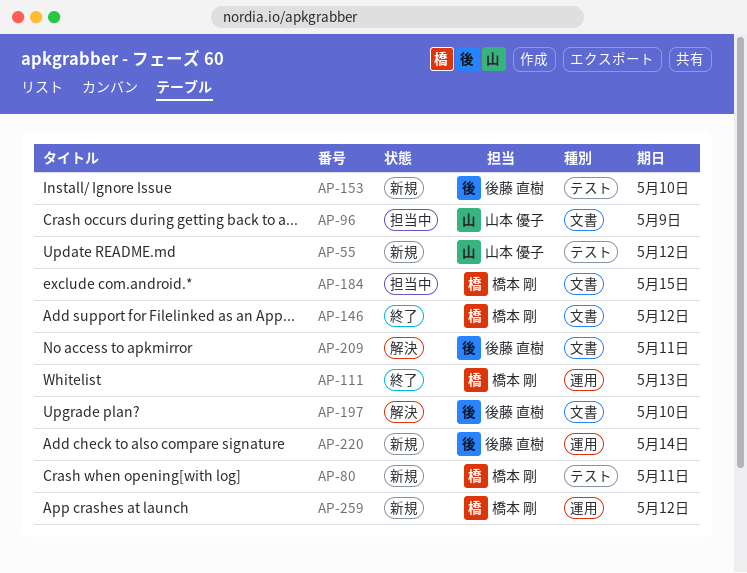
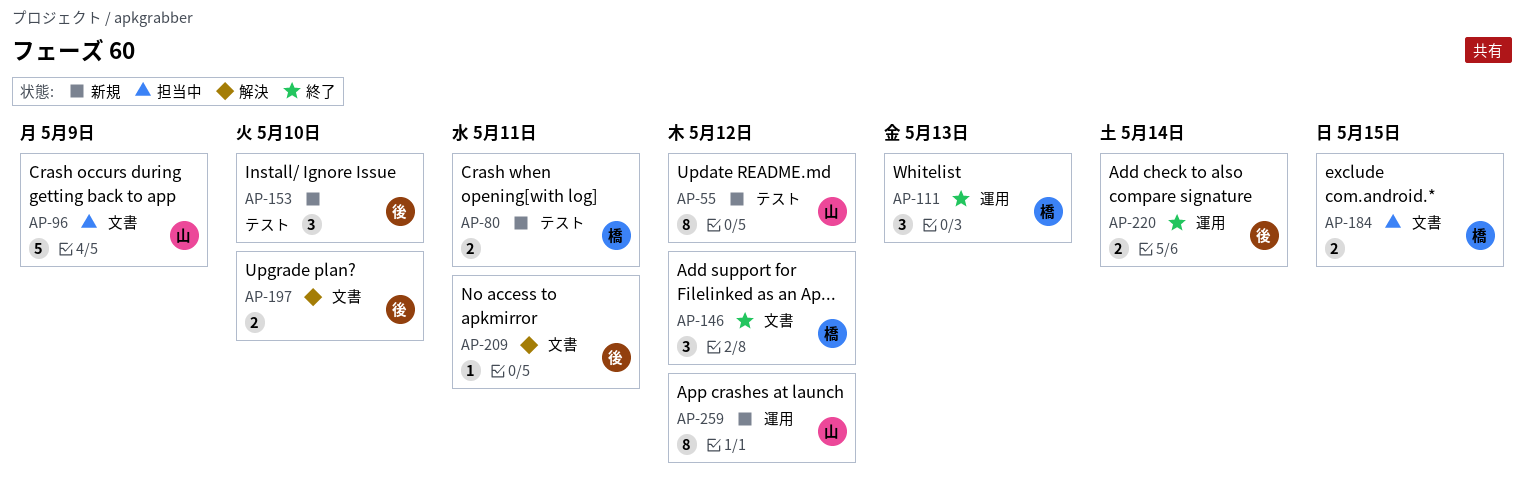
AP-220, status: 新規 -> 終了
AP-259, owner: 橋本 剛 -> 山本 優子

